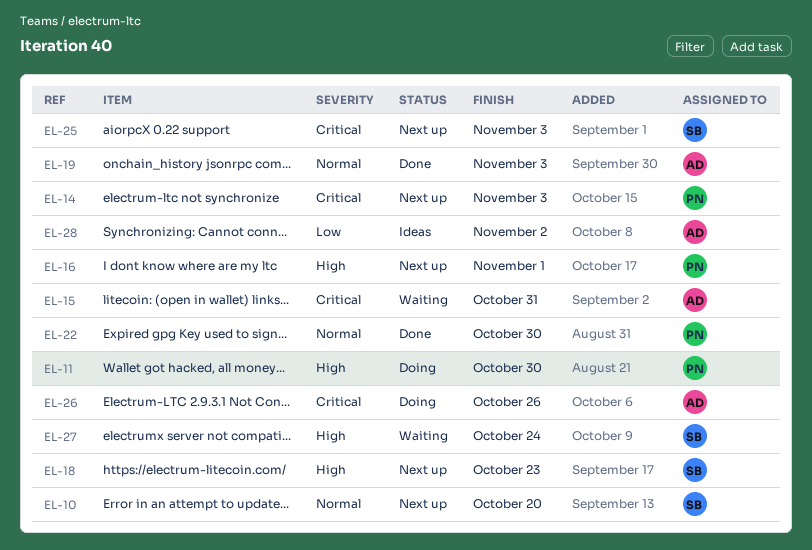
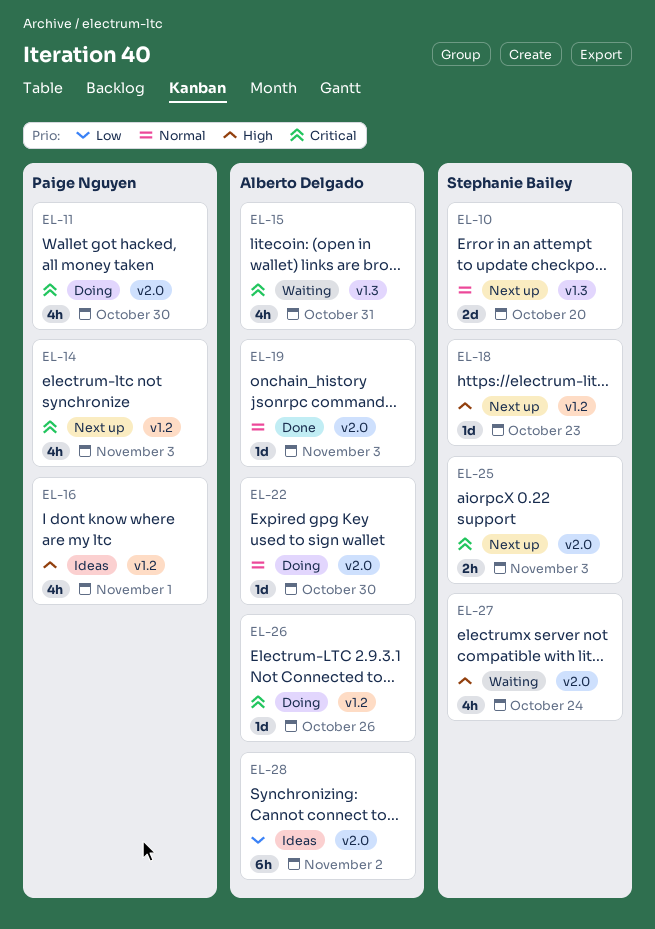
EL-11, priority: High -> Critical
EL-16, status: Next up -> Ideas
EL-22, status: Done -> Doing
EL-22, owner: Paige Nguyen -> Alberto Delgado

